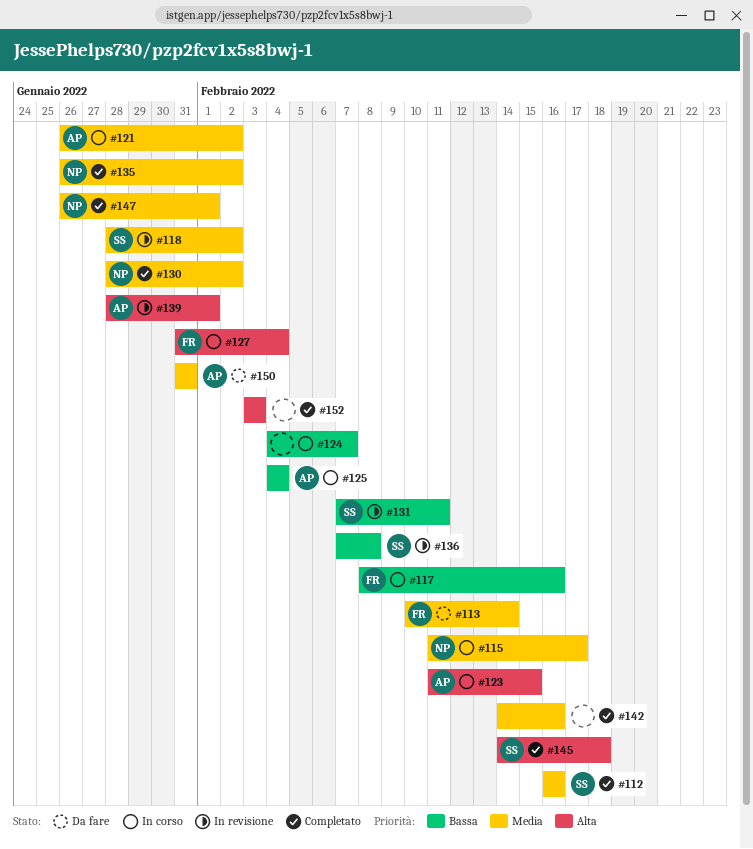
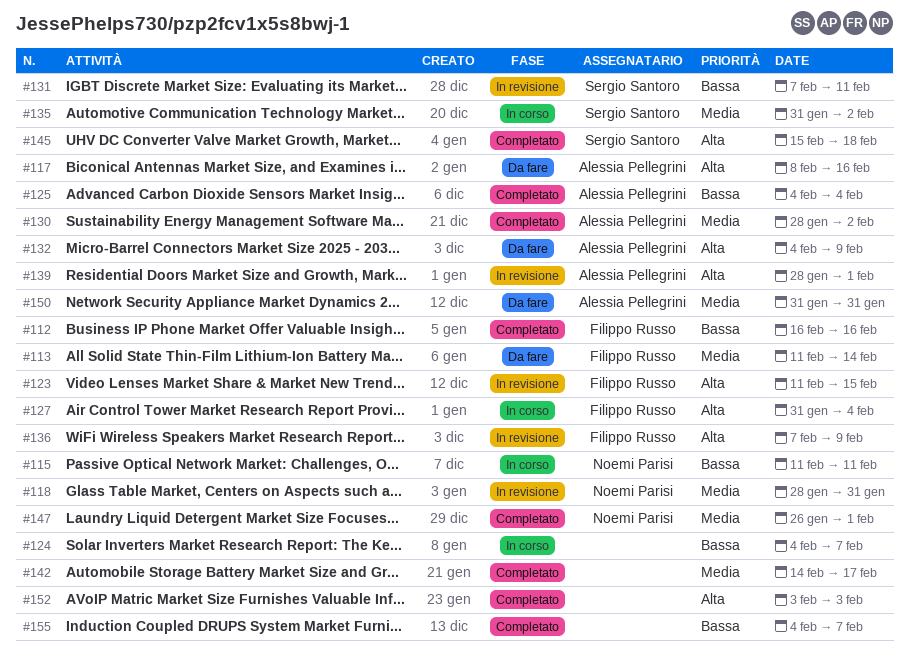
#112, owner: Sergio Santoro -> Filippo Russo
#112, priority: Media -> Bassa
#113, start: Feb 10 -> Feb 11
#115, priority: Media -> Bassa
#115, due: Feb 17 -> Feb 11
#117, status: In corso -> Da fare
#117, owner: Filippo Russo -> Alessia Pellegrini
#117, priority: Bassa -> Alta
#118, owner: Sergio Santoro -> Noemi Parisi
#118, due: Feb 2 -> Jan 31
#121: present -> none
#123, status: In corso -> In revisione
#123, owner: Alessia Pellegrini -> Filippo Russo
#125, status: In corso -> Completato
#130, owner: Noemi Parisi -> Alessia Pellegrini
#132: none -> present
#135, status: Completato -> In corso
#135, owner: Noemi Parisi -> Sergio Santoro
#135, start: Jan 26 -> Jan 31
#136, owner: Sergio Santoro -> Filippo Russo
#136, priority: Bassa -> Alta
#136, due: Feb 8 -> Feb 9
#142, due: Feb 16 -> Feb 17
#145, start: Feb 14 -> Feb 15
#155: none -> present

